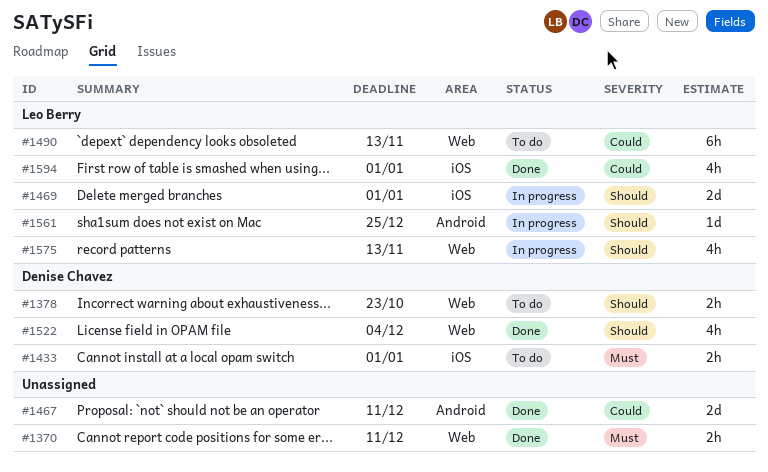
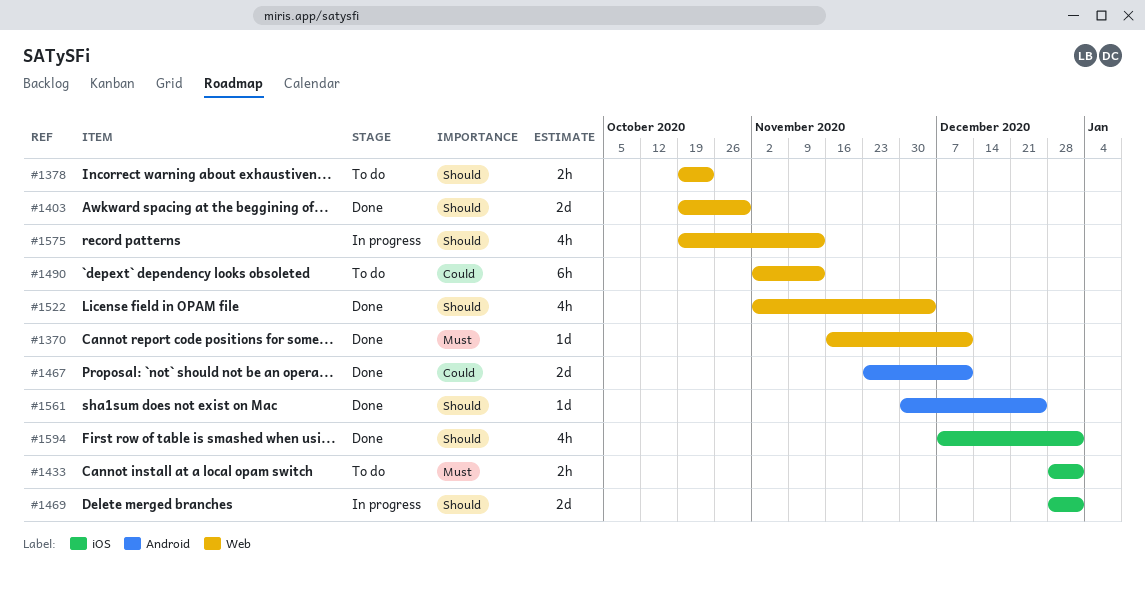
#1370, estimate: 2h -> 1d
#1403: none -> present
#1561, status: In progress -> Done
#1594, priority: Could -> Should

